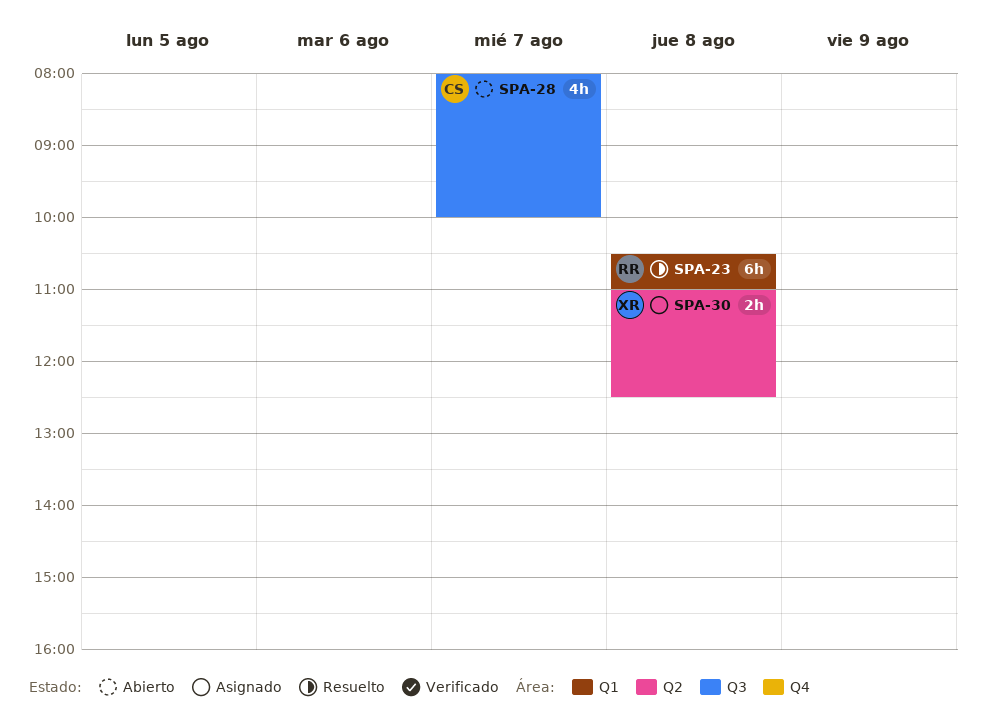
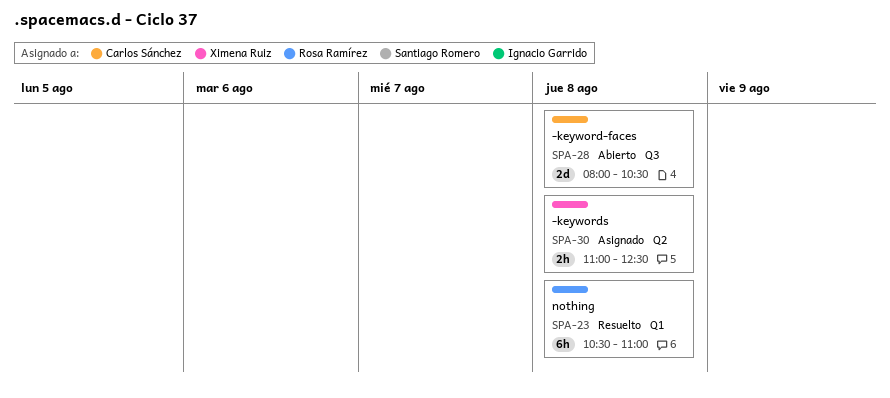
SPA-28, estimate: 4h -> 2d
SPA-28, day: Aug 7 -> Aug 8
SPA-28, ends: 10:00 -> 10:30

